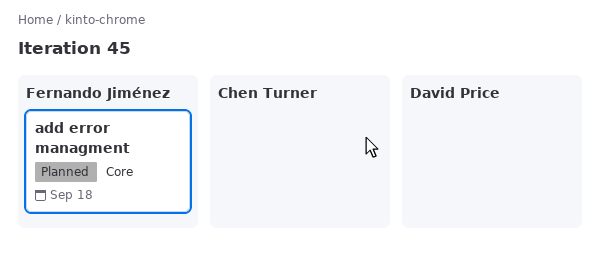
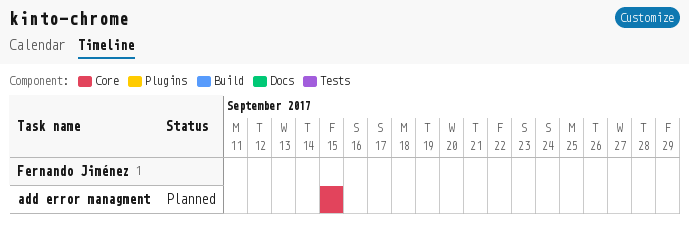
add error managment, due: Sep 18 -> Sep 15

